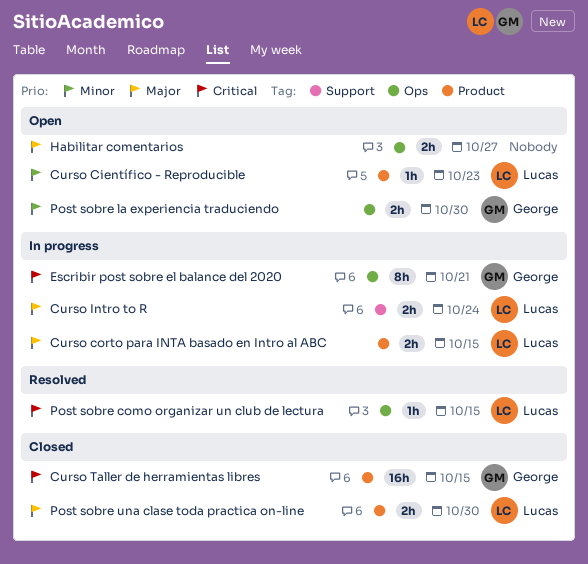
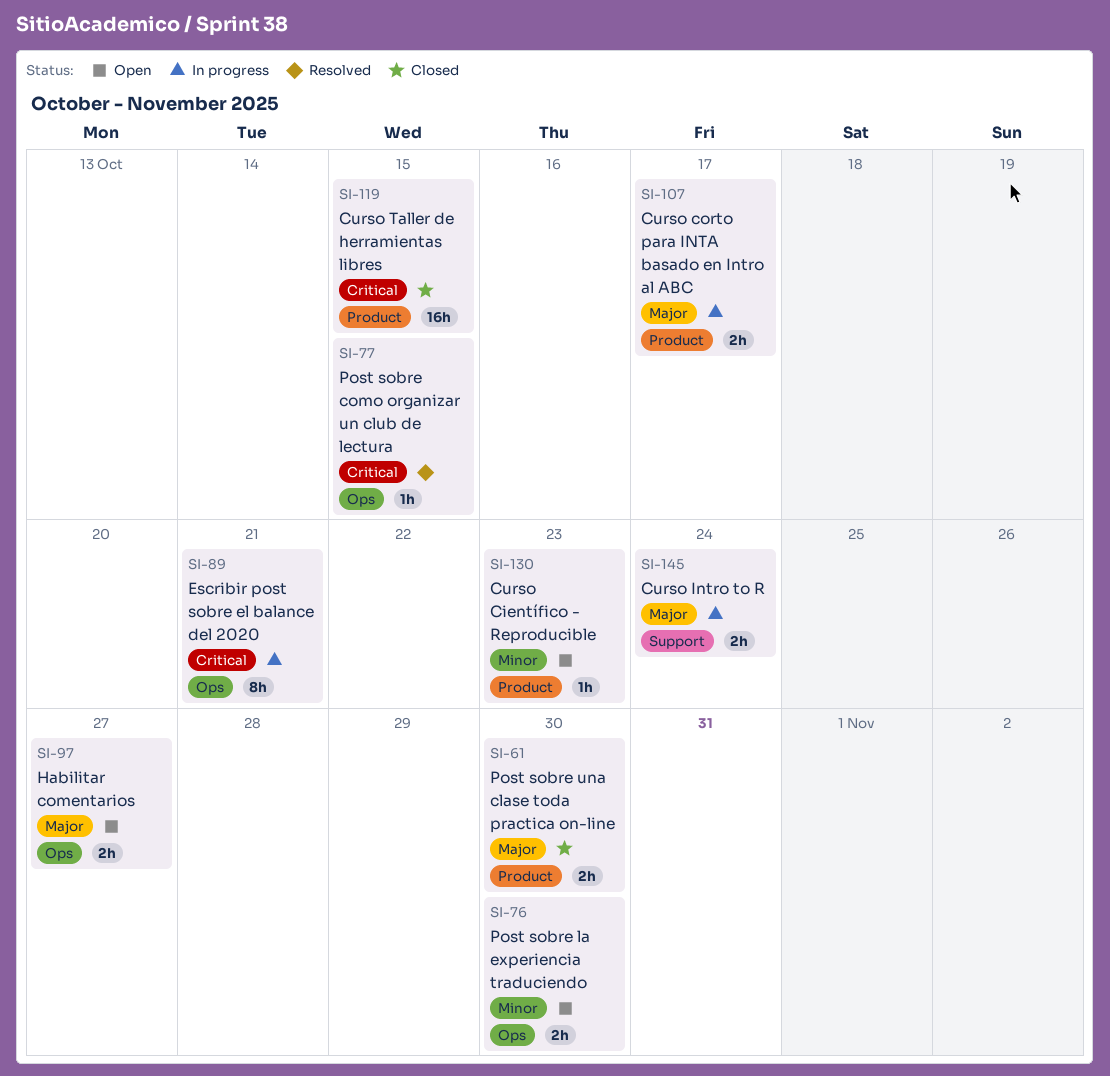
Curso corto para INTA basado en Intro al ABC, due: Oct 15 -> Oct 17

